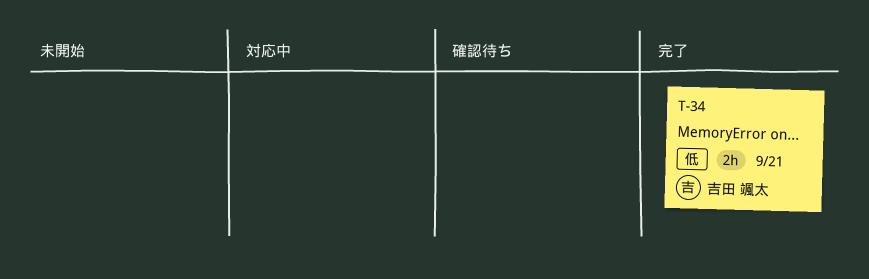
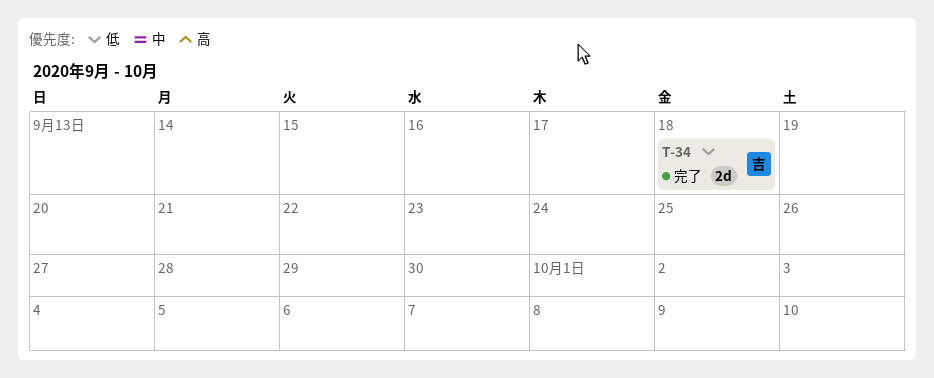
T-34, estimate: 2h -> 2d
T-34, due: Sep 21 -> Sep 18

